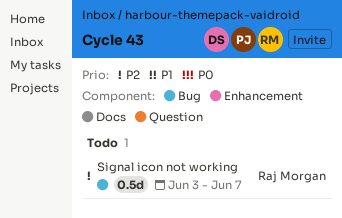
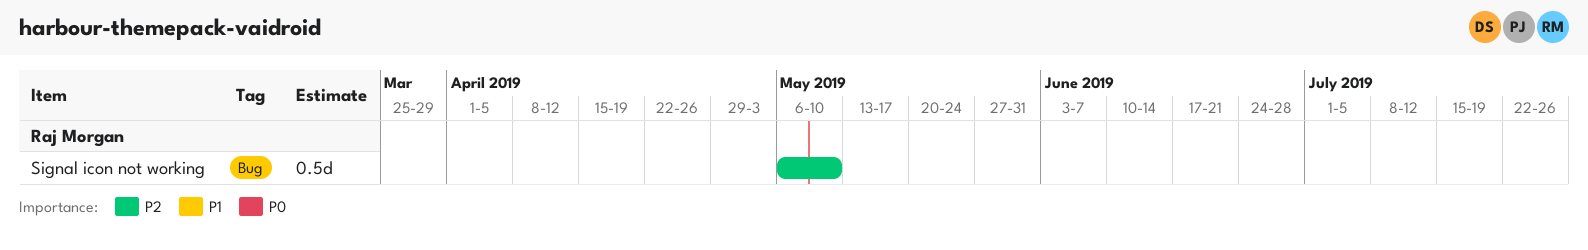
Signal icon not working, start: Jun 3 -> May 6
Signal icon not working, due: Jun 7 -> May 10

